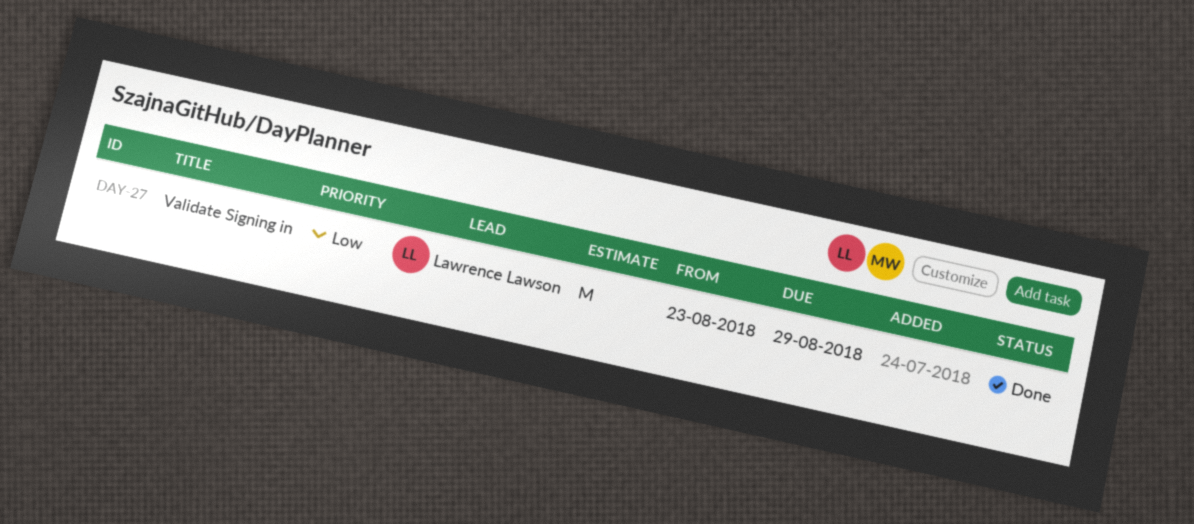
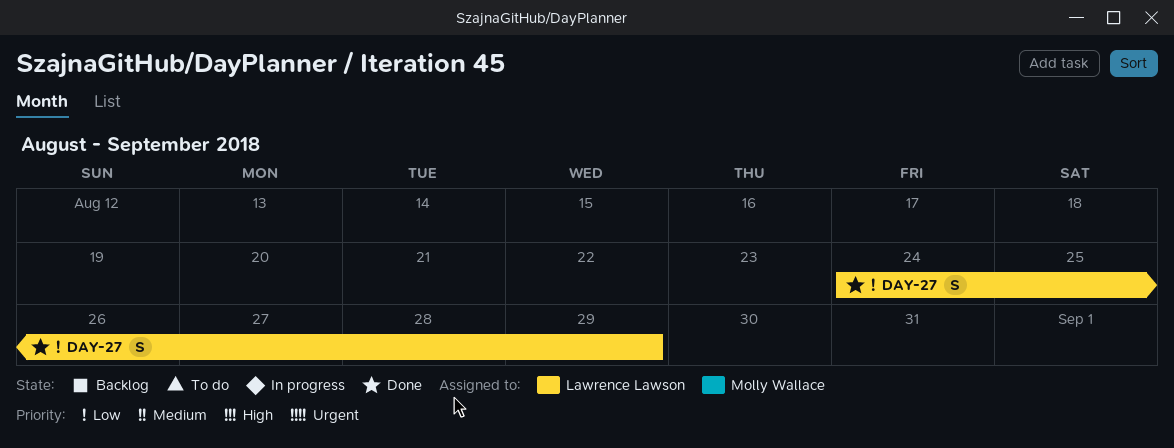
DAY-27, estimate: M -> S
DAY-27, start: Aug 23 -> Aug 24

